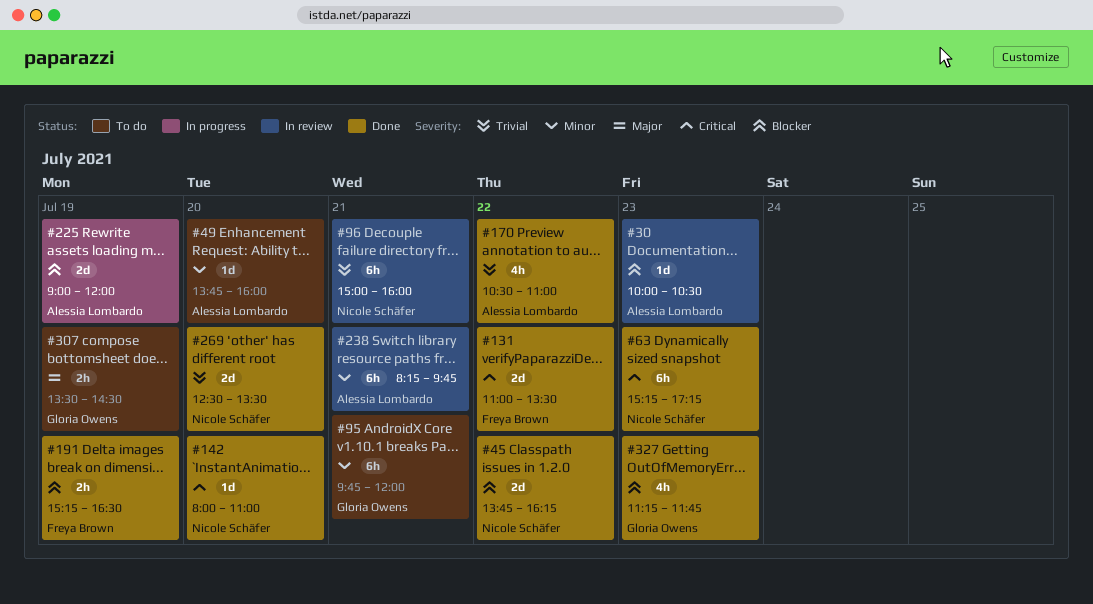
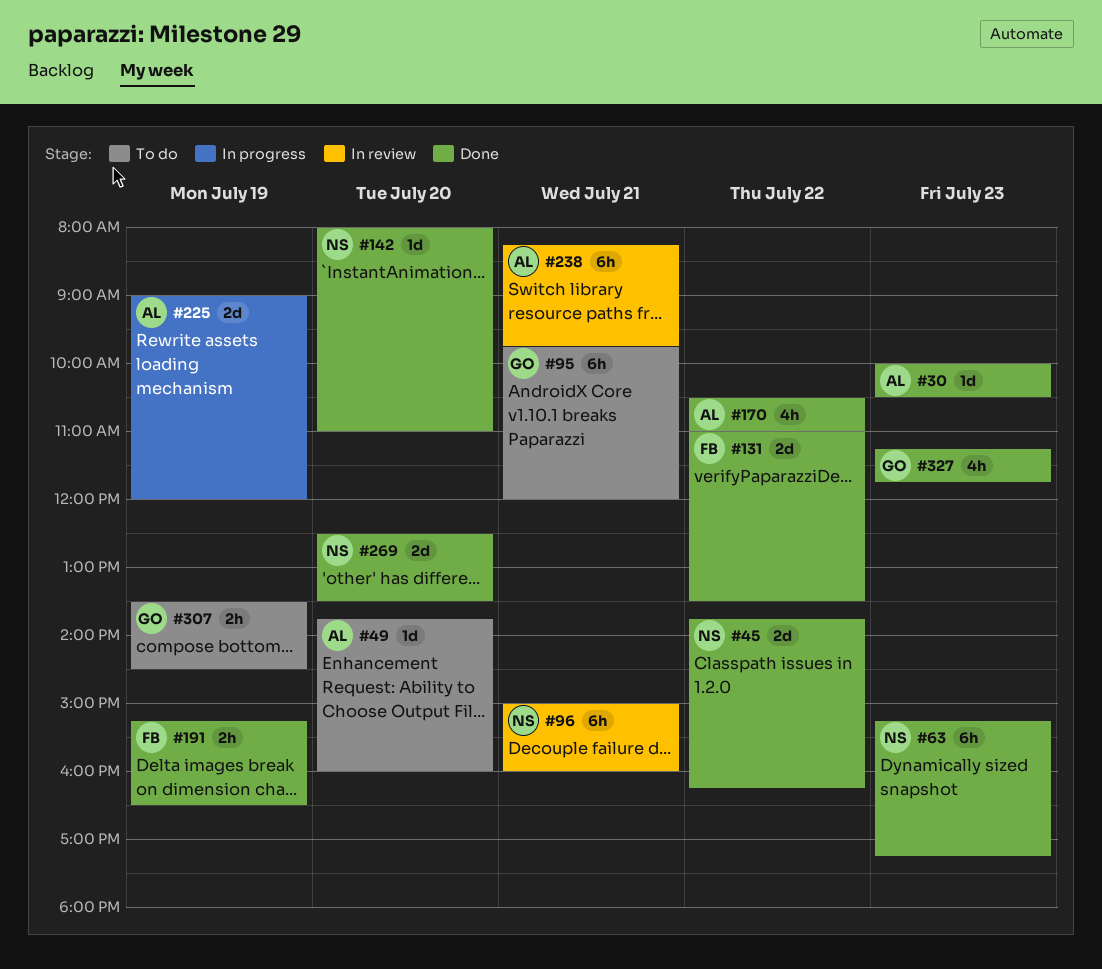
#30, status: In review -> Done

